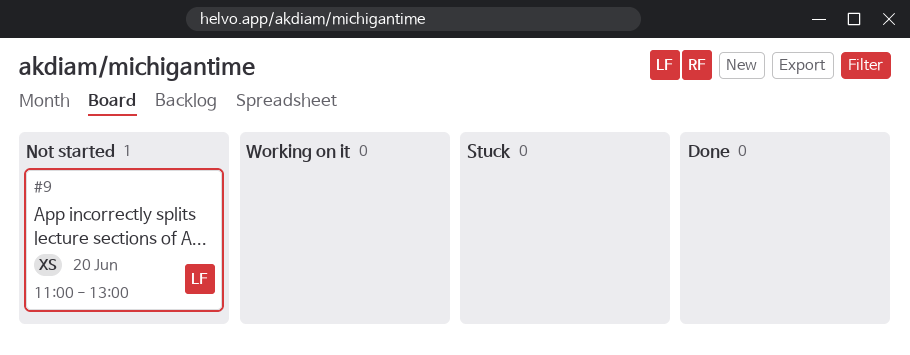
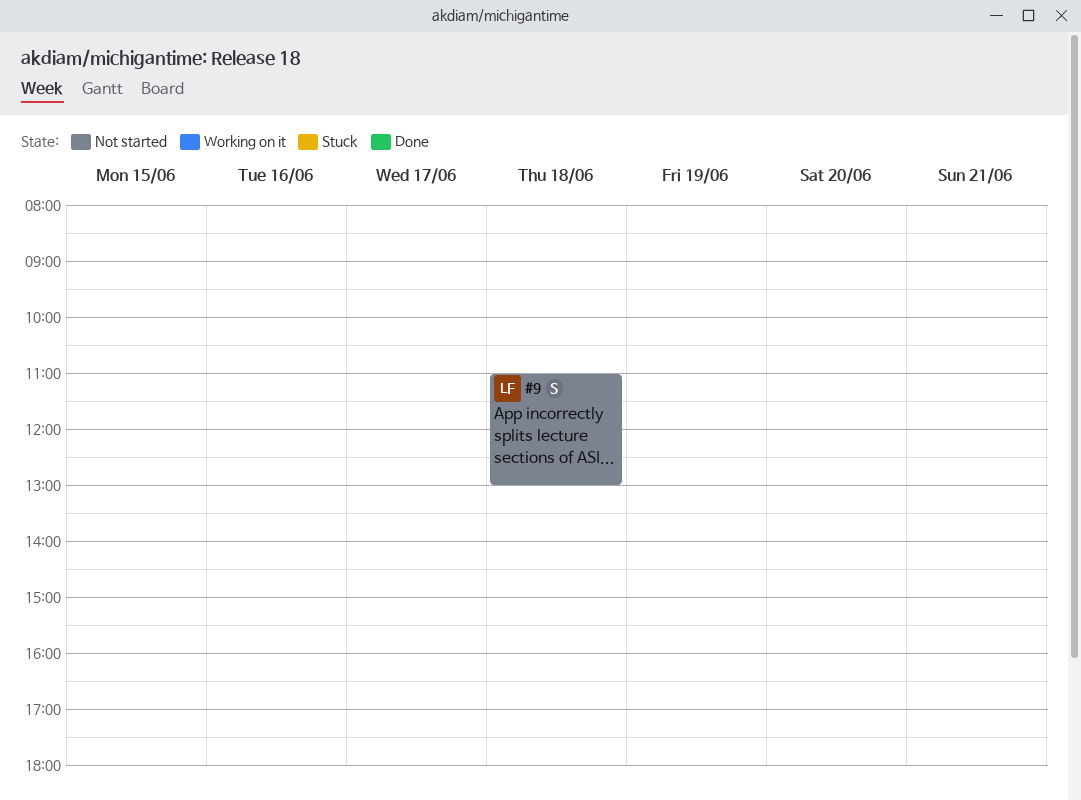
#9, estimate: XS -> S
#9, day: Jun 20 -> Jun 18

